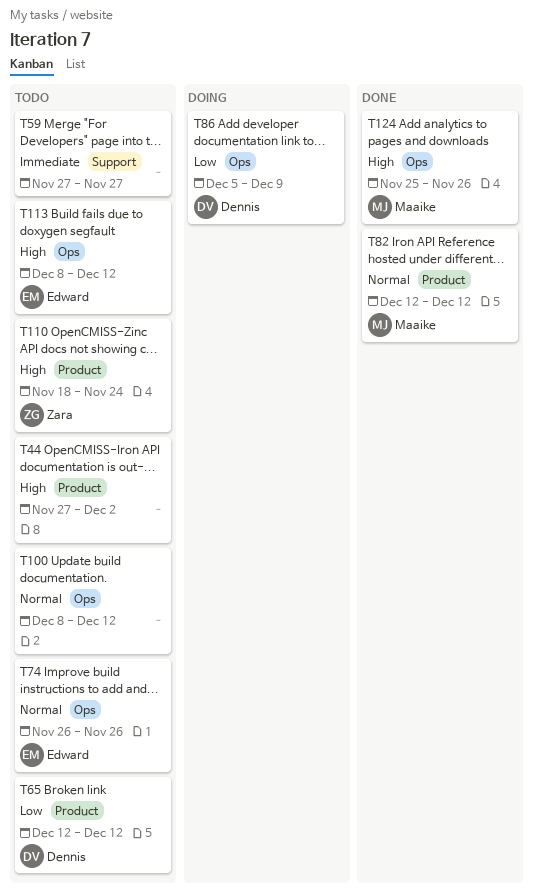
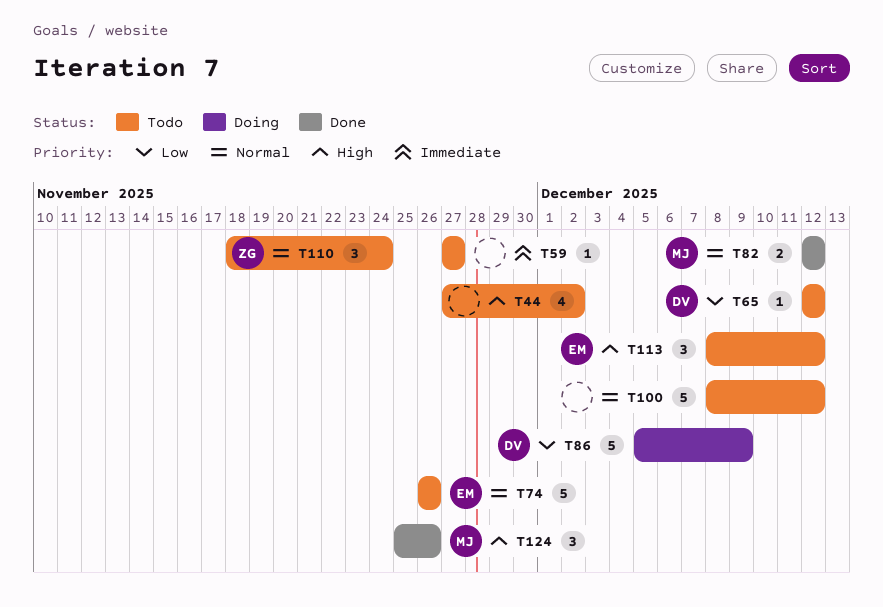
T110, priority: High -> Normal

